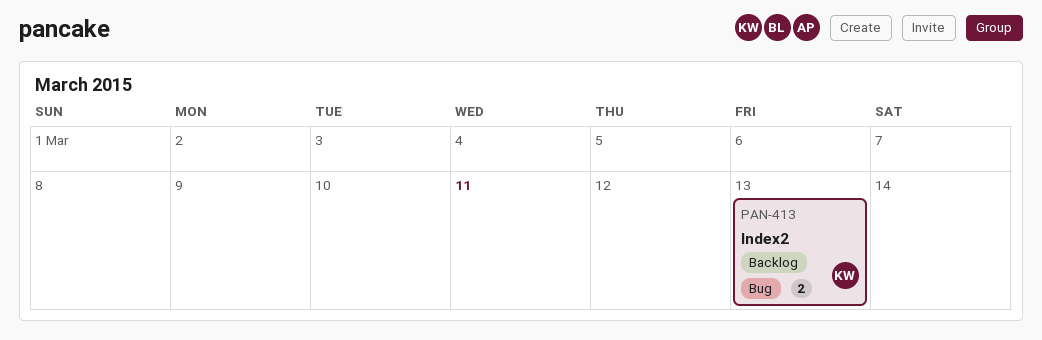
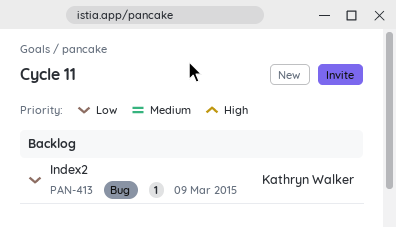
PAN-413, estimate: 2 -> 1
PAN-413, due: Mar 13 -> Mar 9

